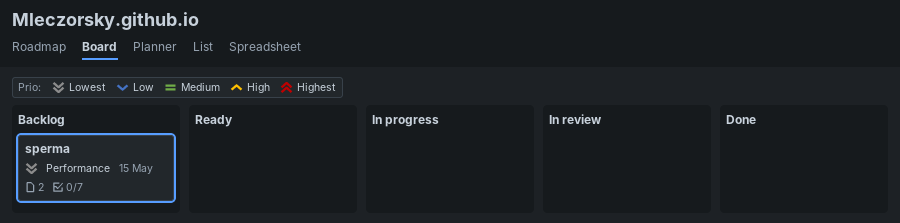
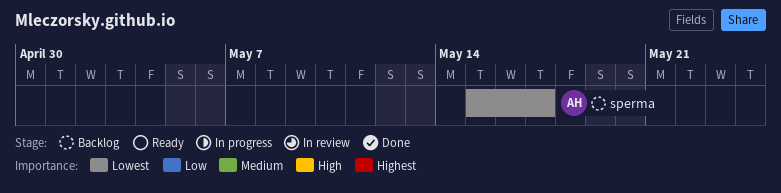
sperma, due: May 15 -> May 17

